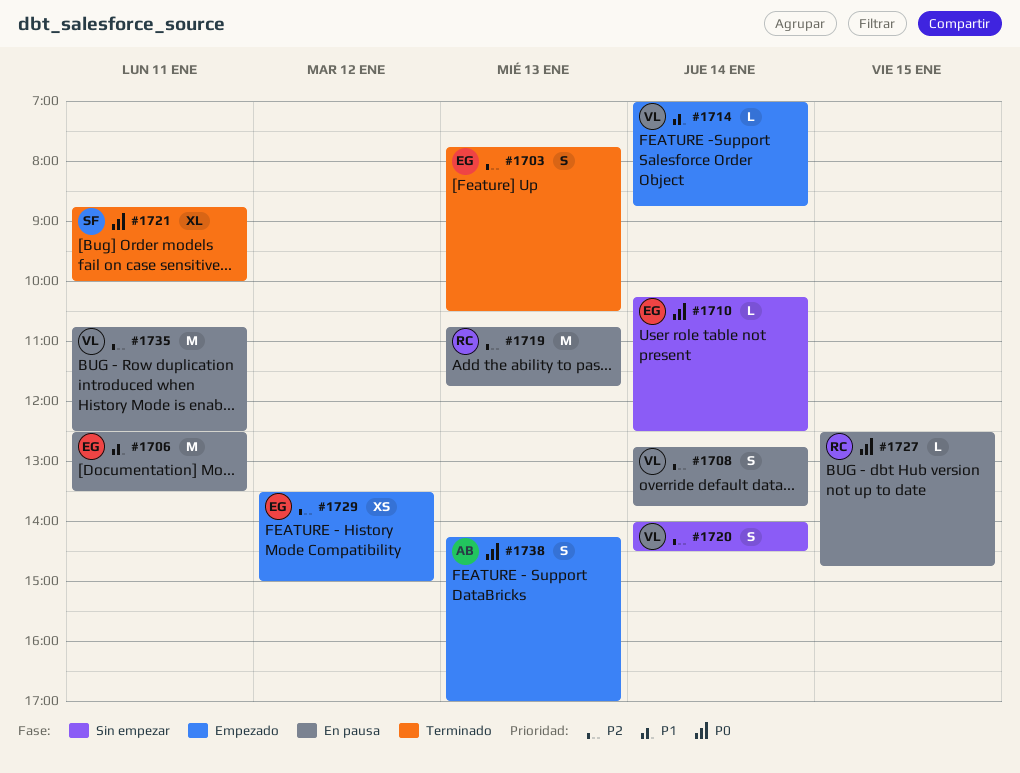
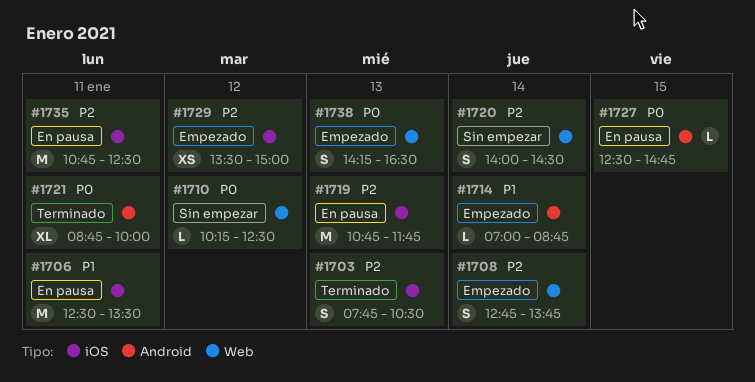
#1708, status: En pausa -> Empezado
#1710, day: Jan 14 -> Jan 12
#1738, ends: 17:00 -> 16:30

